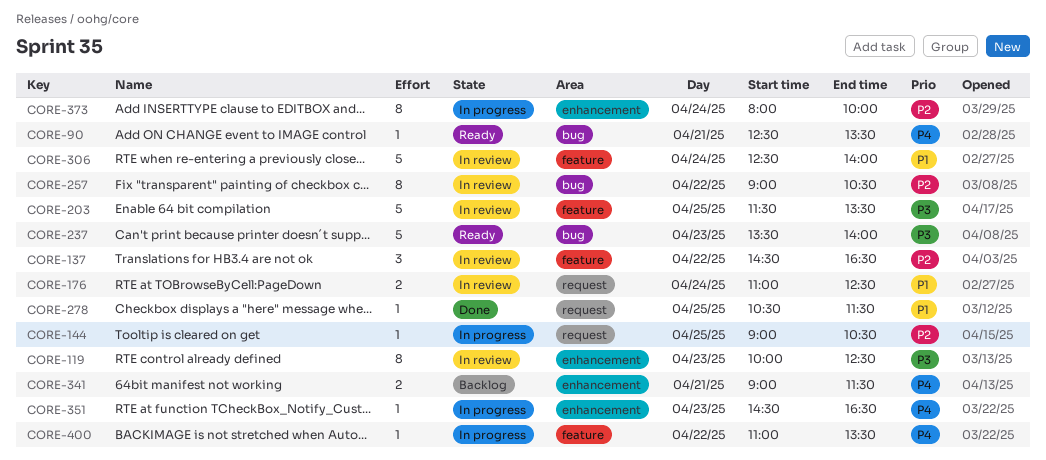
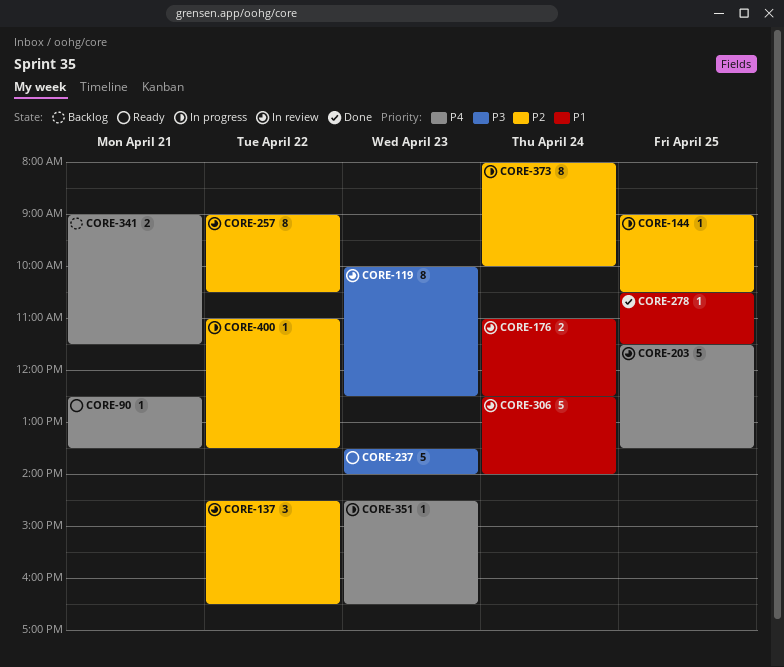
CORE-203, priority: P3 -> P4
CORE-400, priority: P4 -> P2

